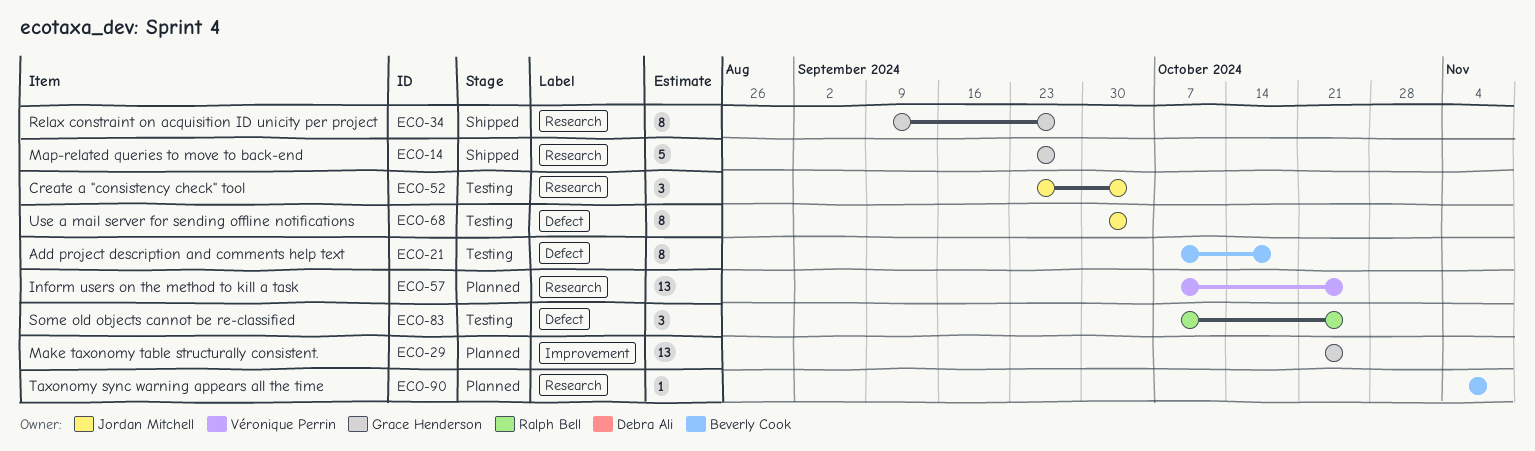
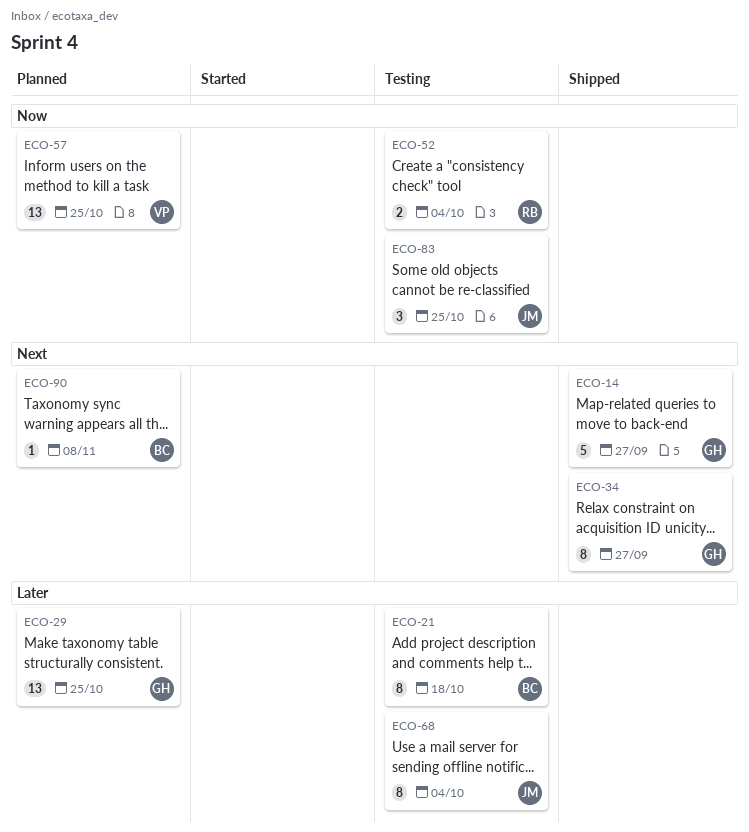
ECO-52, owner: Jordan Mitchell -> Ralph Bell
ECO-52, estimate: 3 -> 2
ECO-83, owner: Ralph Bell -> Jordan Mitchell

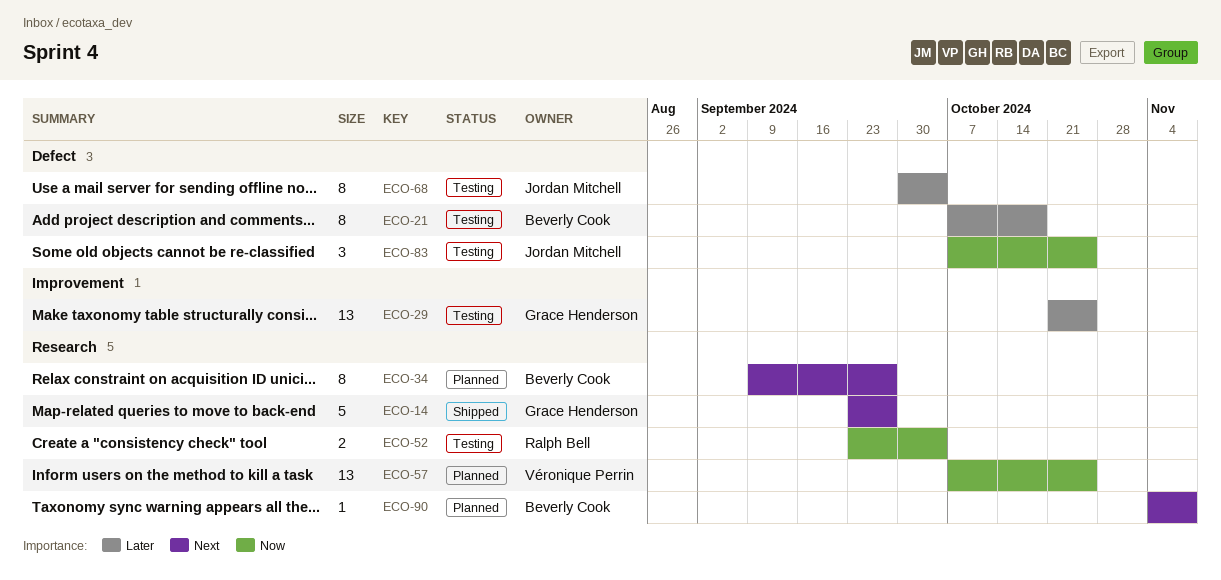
ECO-29, status: Planned -> Testing
ECO-34, status: Shipped -> Planned
ECO-34, owner: Grace Henderson -> Beverly Cook

